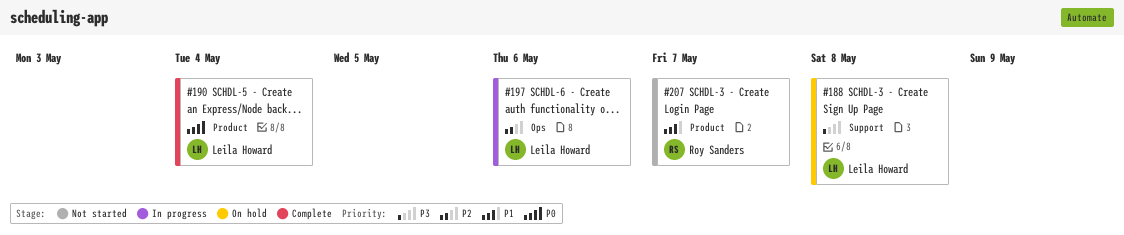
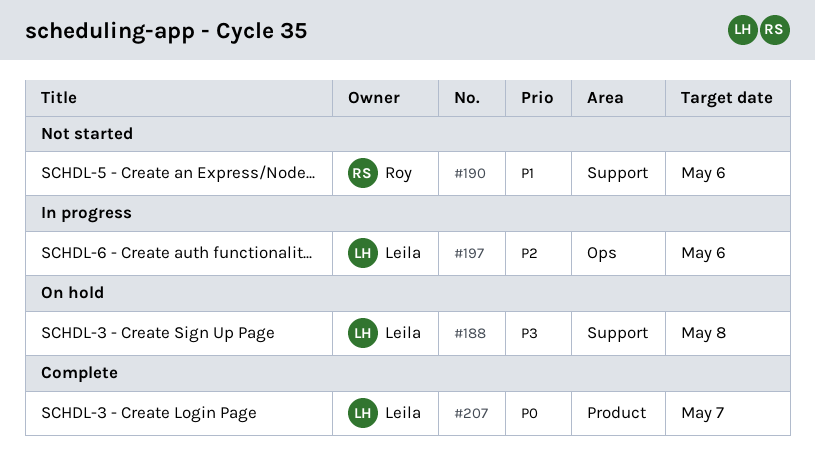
#190, status: Complete -> Not started
#190, owner: Leila Howard -> Roy Sanders
#190, priority: P0 -> P1
#190, label: Product -> Support
#190, due: May 4 -> May 6
#207, status: Not started -> Complete
#207, owner: Roy Sanders -> Leila Howard
#207, priority: P1 -> P0

